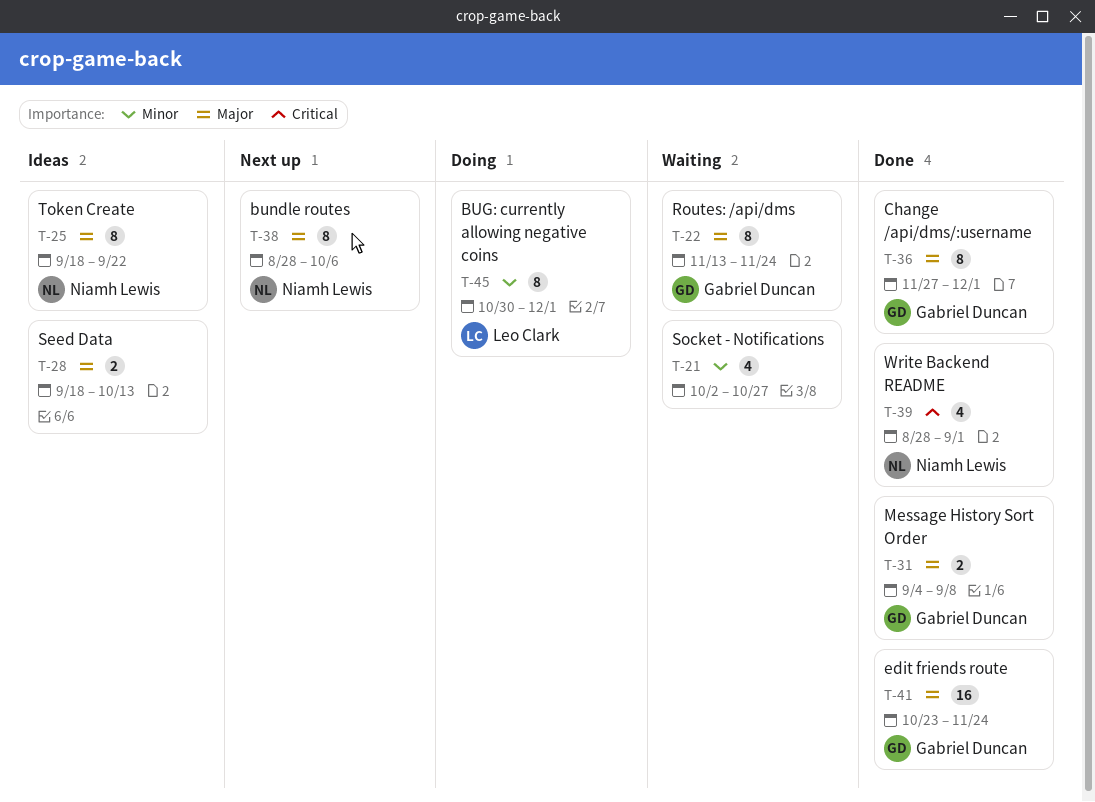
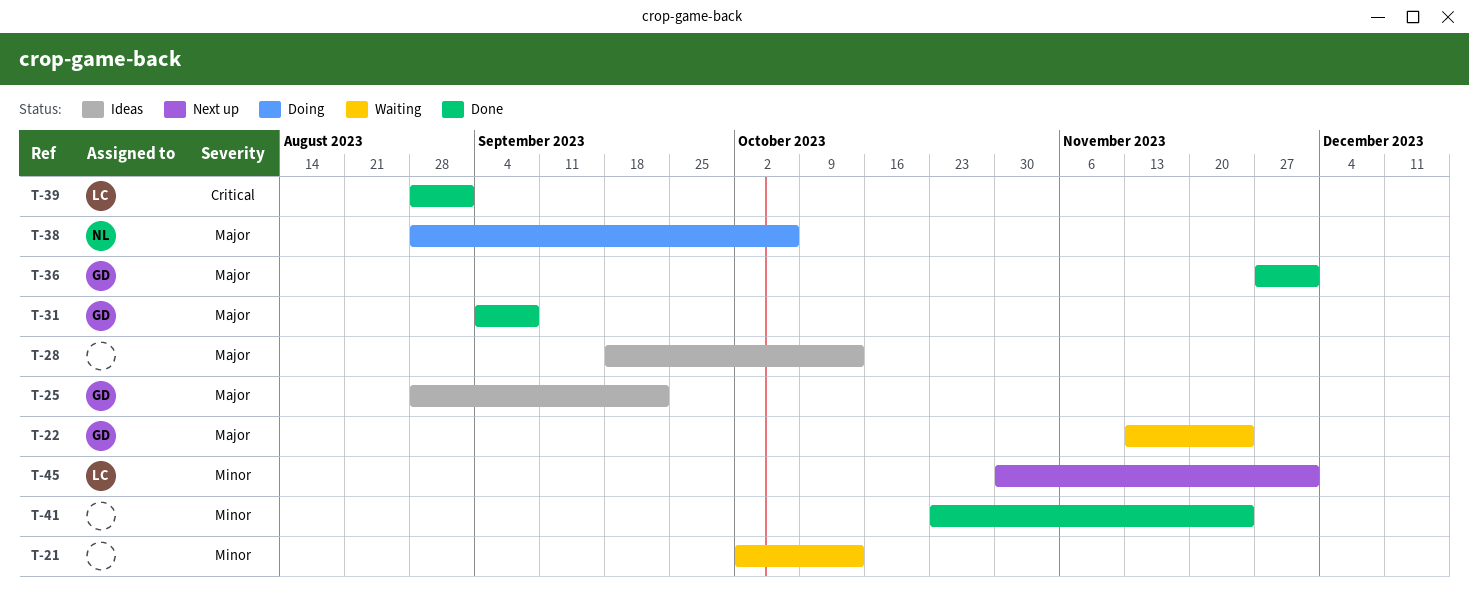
T-21, due: Oct 27 -> Oct 13
T-25, owner: Niamh Lewis -> Gabriel Duncan
T-25, start: Sep 18 -> Aug 28
T-38, status: Next up -> Doing
T-39, owner: Niamh Lewis -> Leo Clark
T-41, owner: Gabriel Duncan -> none
T-41, priority: Major -> Minor
T-45, status: Doing -> Next up

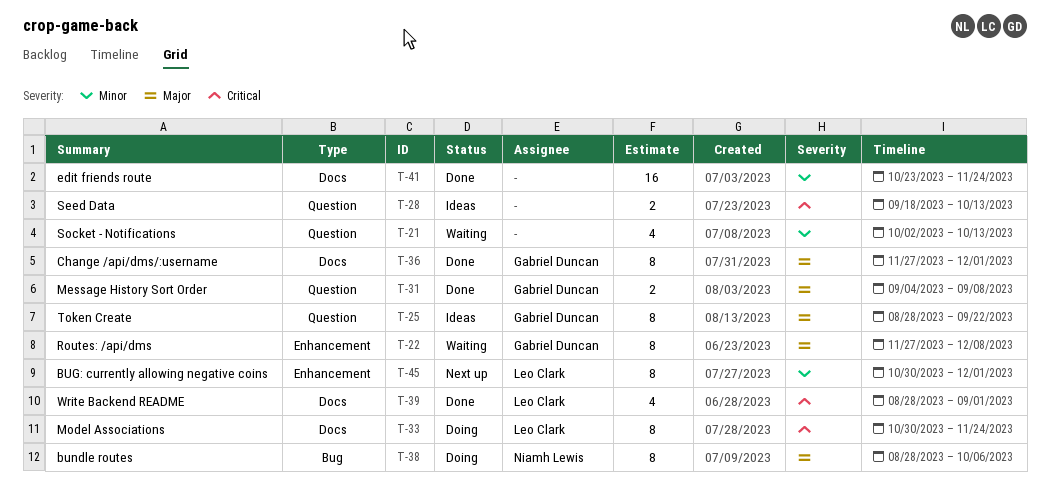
T-22, start: Nov 13 -> Nov 27
T-22, due: Nov 24 -> Dec 8
T-28, priority: Major -> Critical
T-33: none -> present

